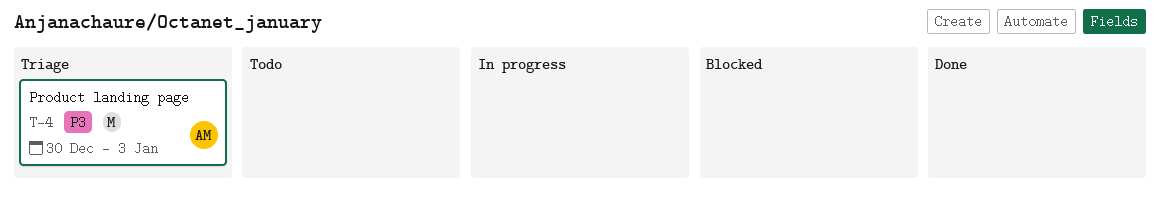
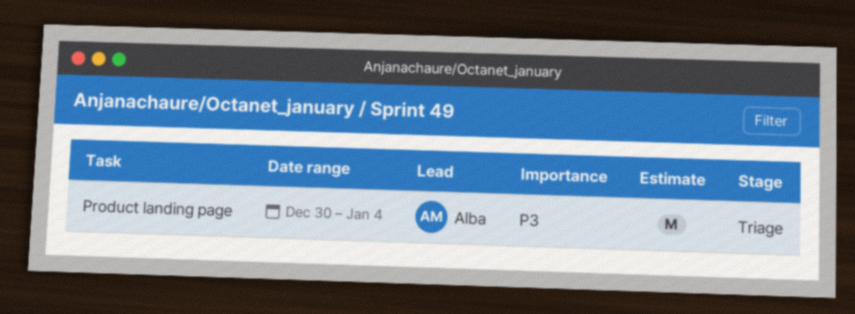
Product landing page, due: Jan 3 -> Jan 4

